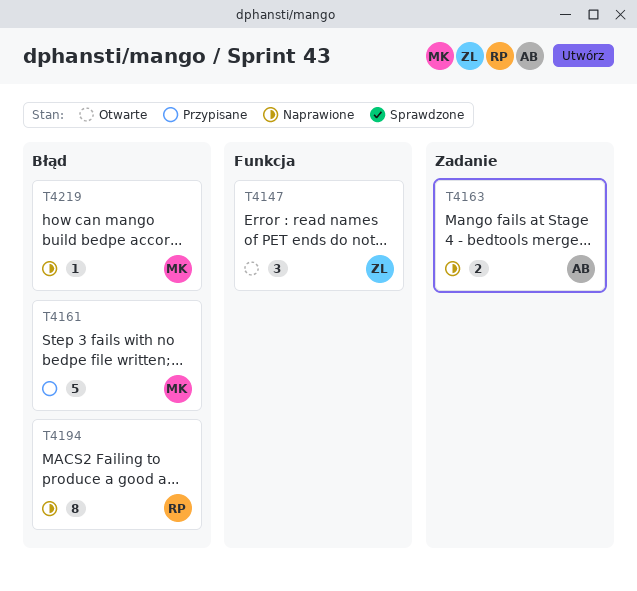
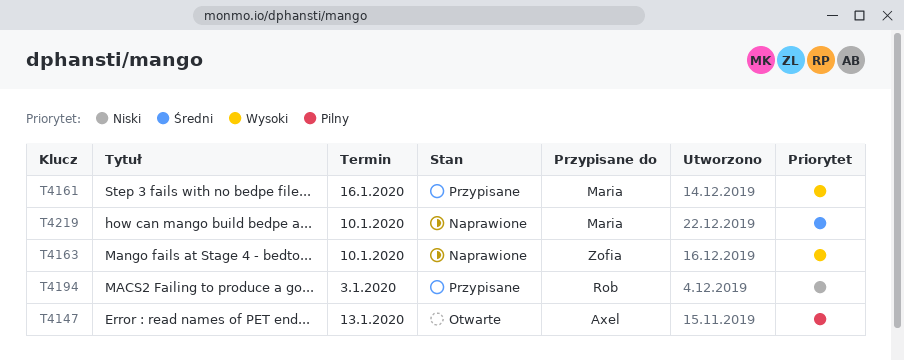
T4147, owner: Zofia -> Axel
T4163, owner: Axel -> Zofia
T4194, status: Naprawione -> Przypisane

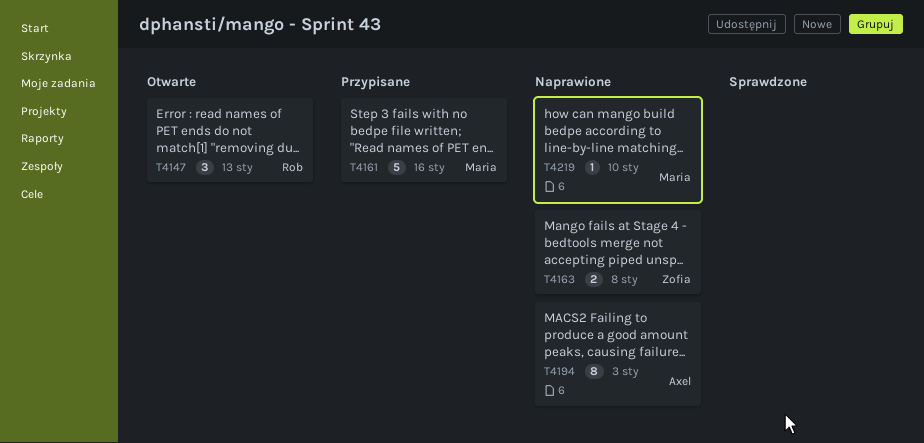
T4147, owner: Axel -> Rob
T4163, due: Jan 10 -> Jan 8
T4194, status: Przypisane -> Naprawione
T4194, owner: Rob -> Axel

